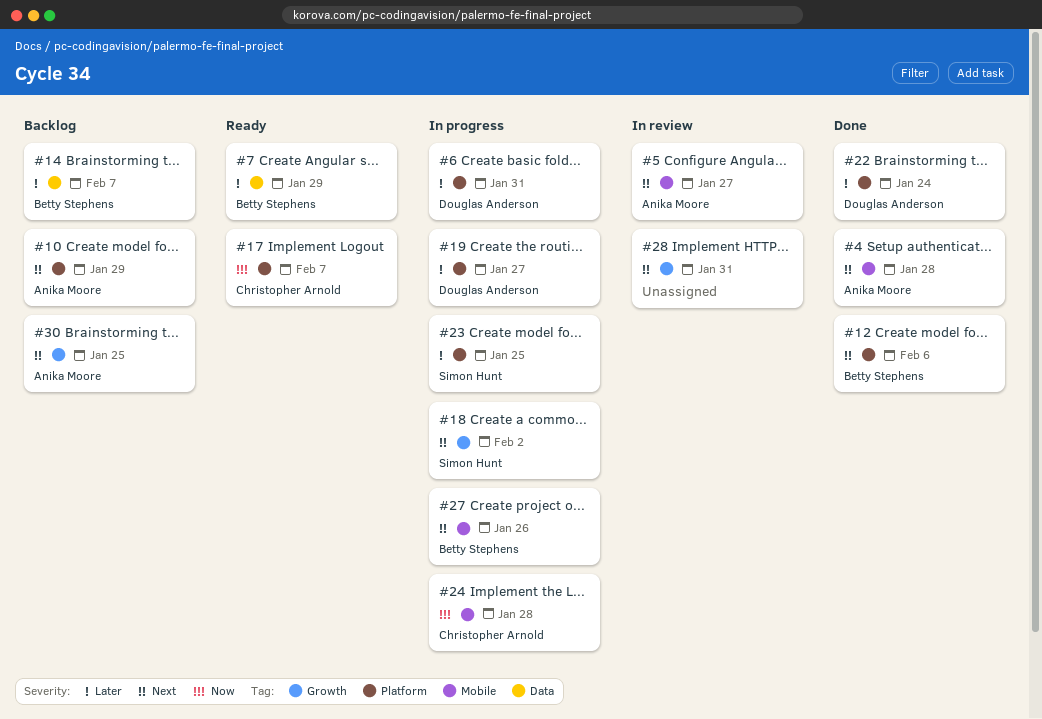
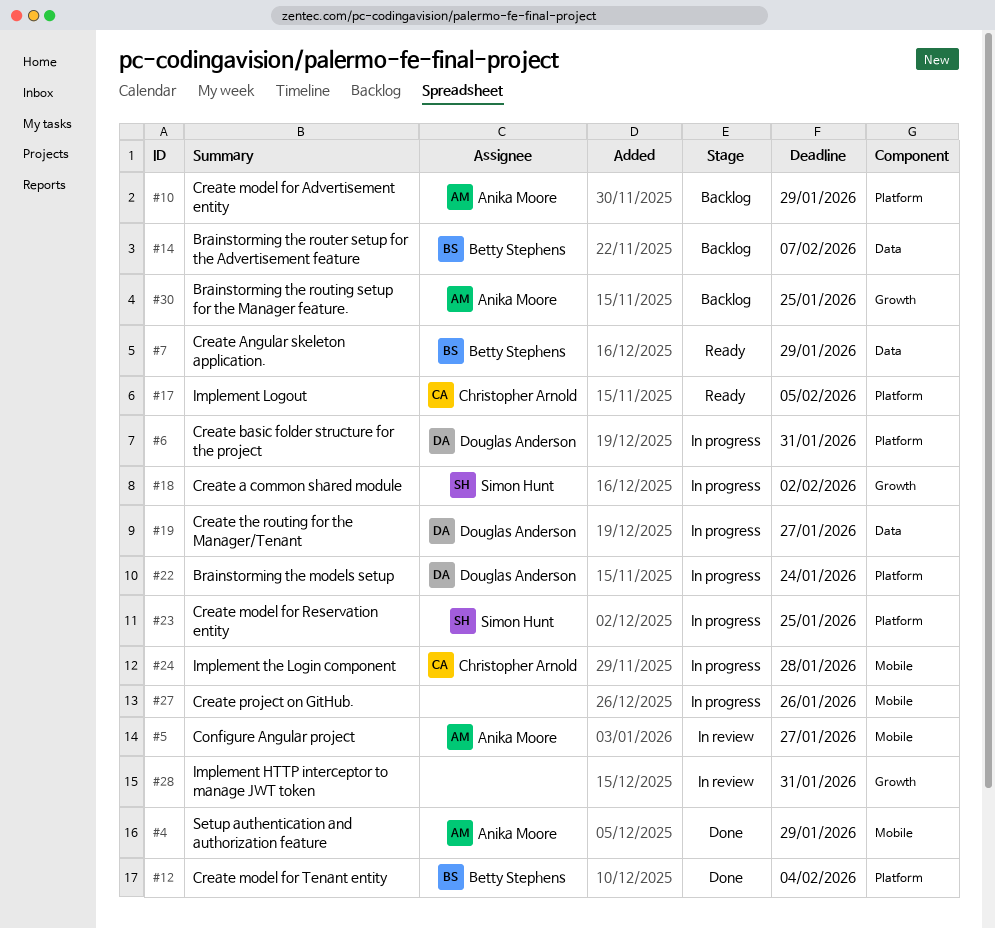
#4, due: Jan 28 -> Jan 29
#12, due: Feb 6 -> Feb 4
#17, due: Feb 7 -> Feb 5
#19, label: Platform -> Data
#22, status: Done -> In progress
#27, owner: Betty Stephens -> none

